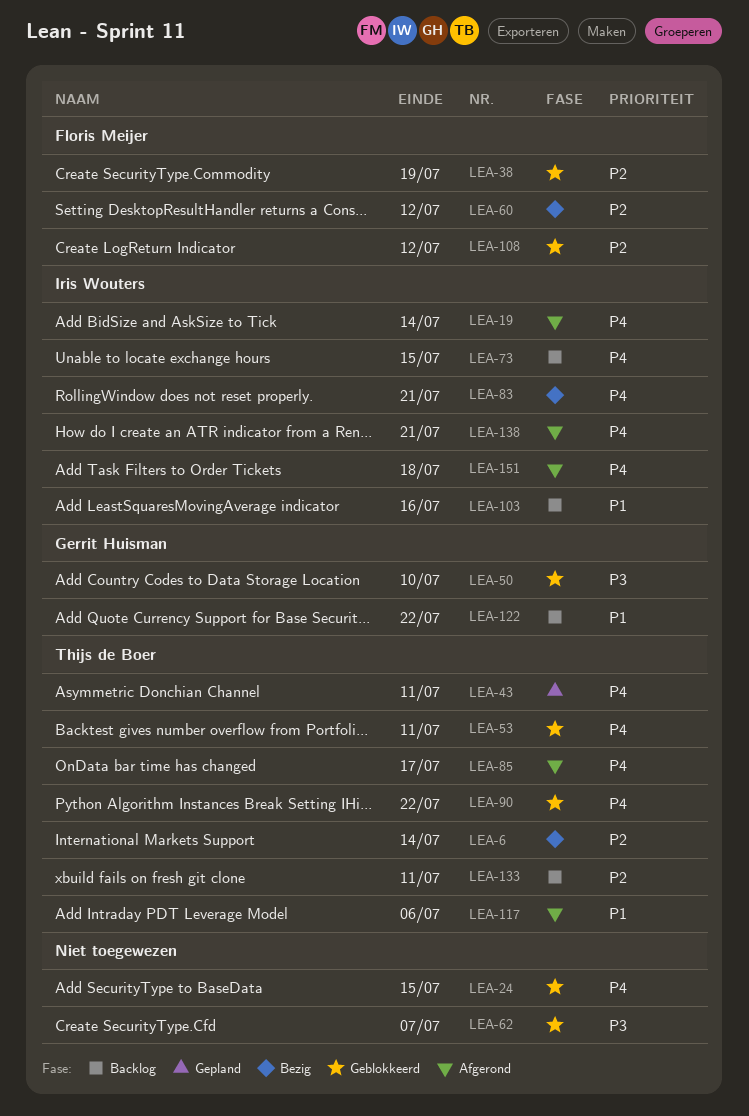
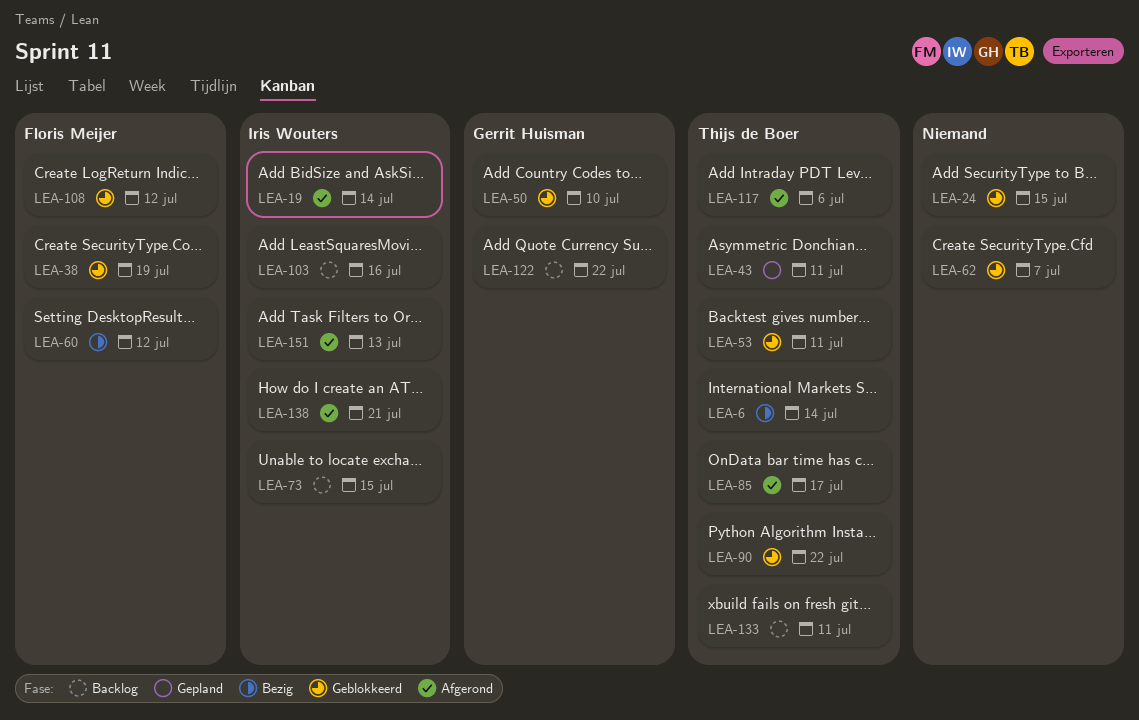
LEA-83: present -> none
LEA-151, due: Jul 18 -> Jul 13

